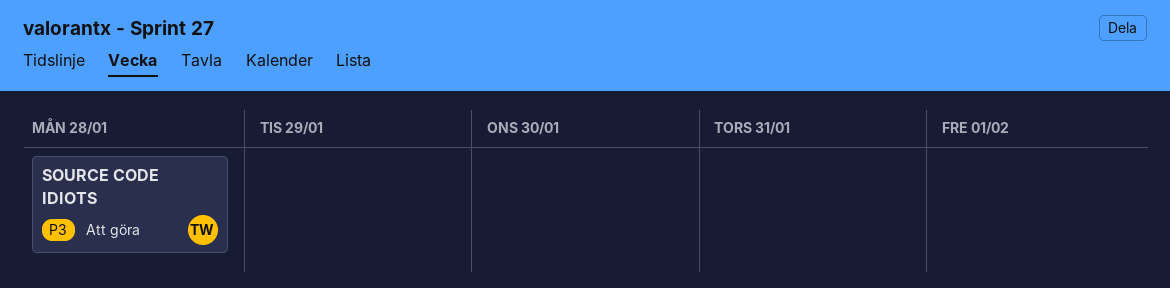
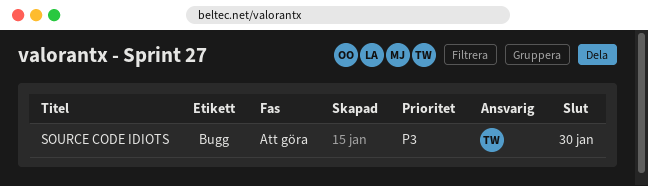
SOURCE CODE IDIOTS, due: Jan 28 -> Jan 30

